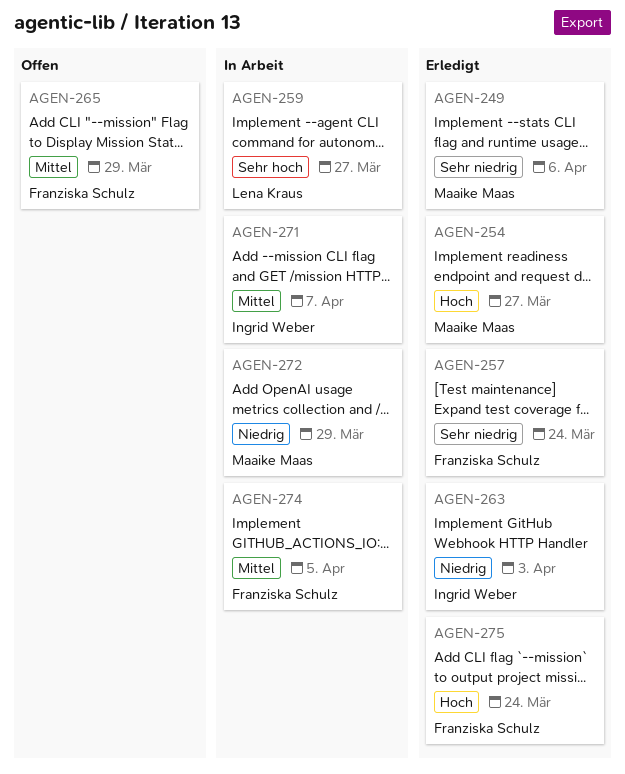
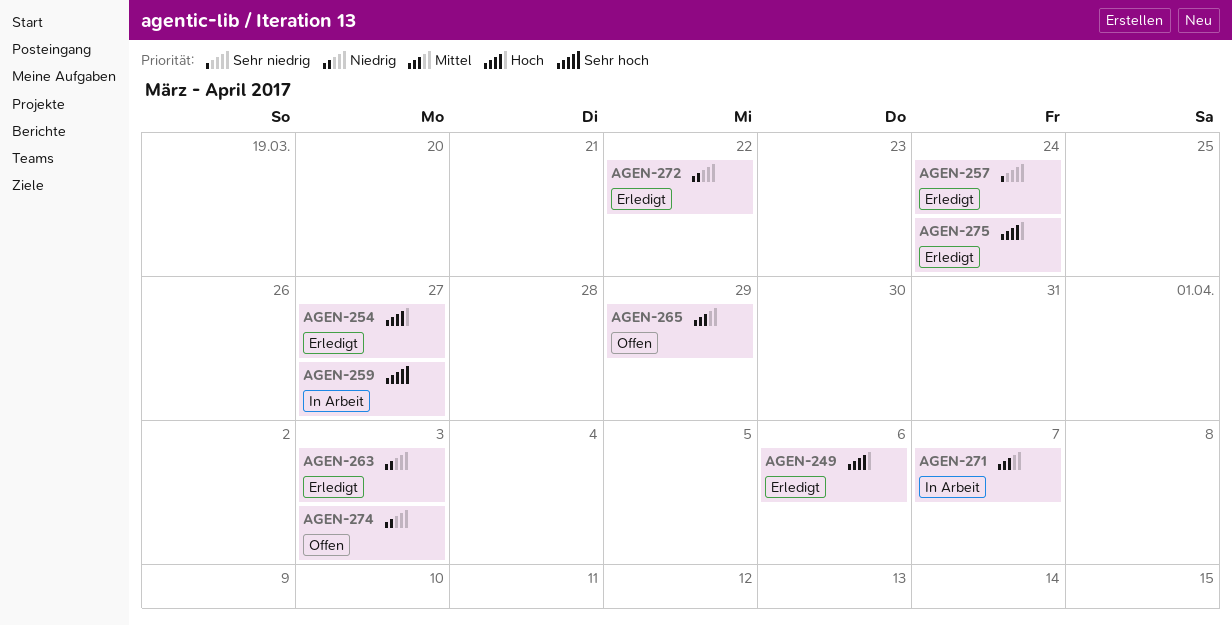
AGEN-249, priority: Sehr niedrig -> Hoch
AGEN-272, status: In Arbeit -> Erledigt
AGEN-272, due: Mar 29 -> Mar 22
AGEN-274, status: In Arbeit -> Offen
AGEN-274, priority: Mittel -> Niedrig
AGEN-274, due: Apr 5 -> Apr 3

